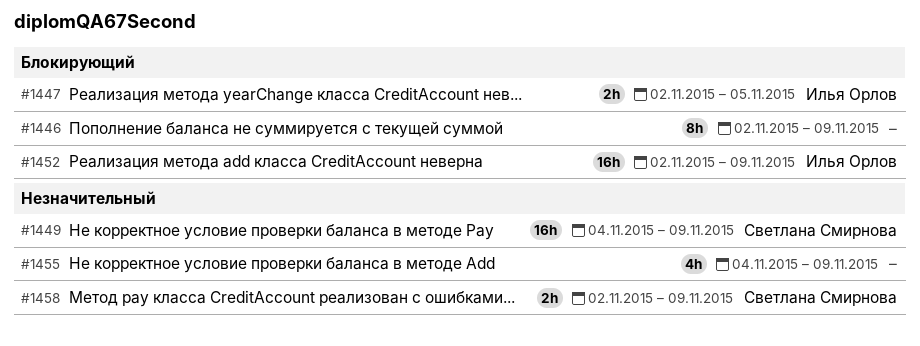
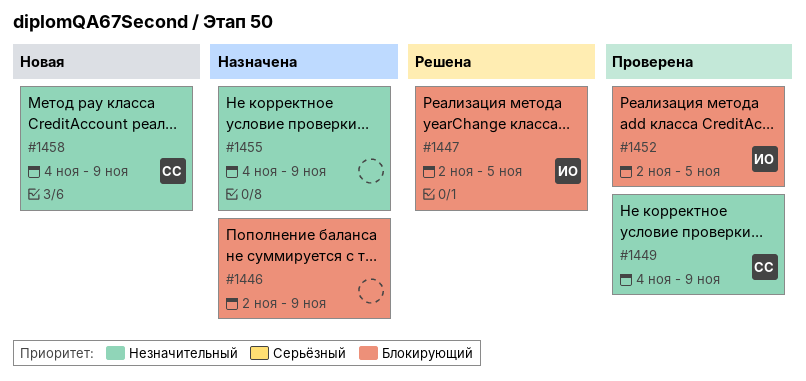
#1452, due: Nov 9 -> Nov 5
#1458, start: Nov 2 -> Nov 4

